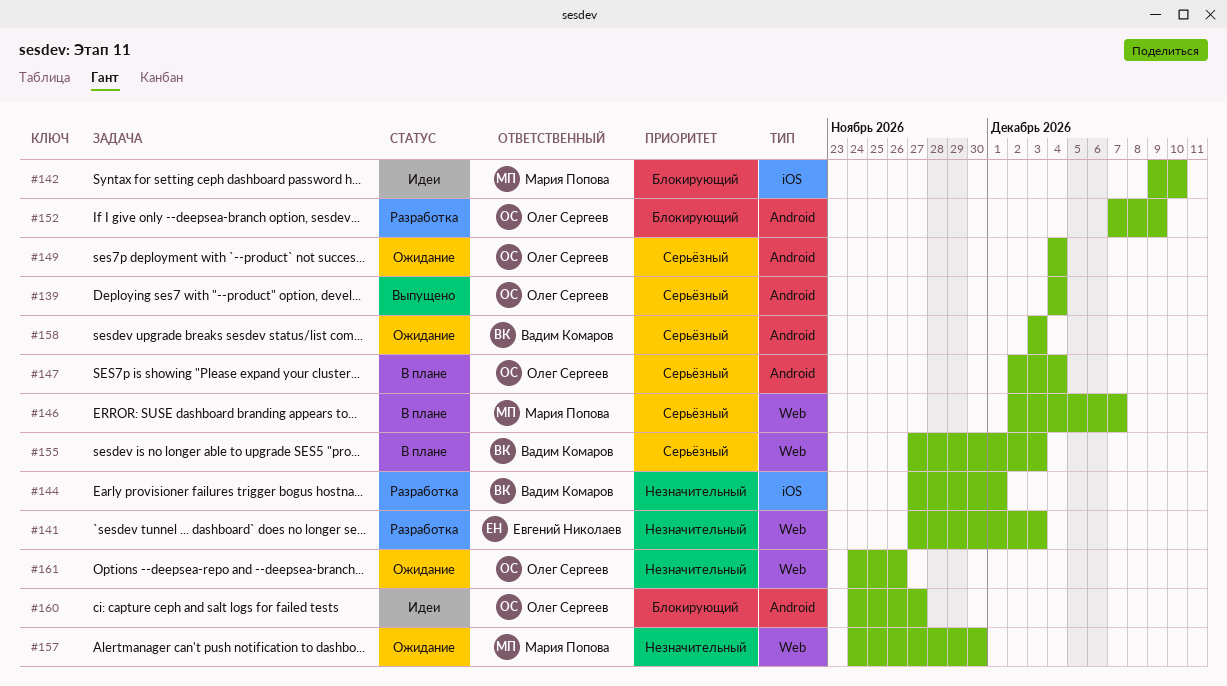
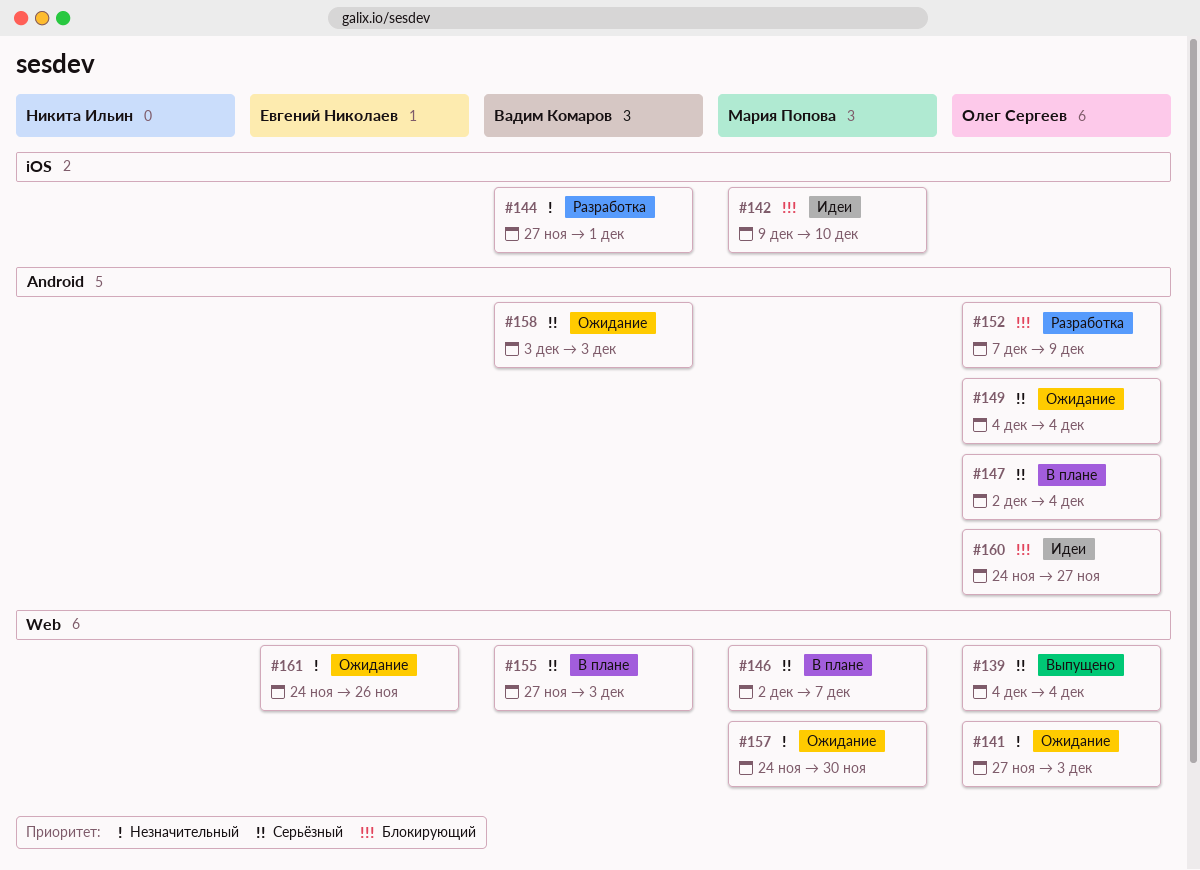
#139, label: Android -> Web
#141, status: Разработка -> Ожидание
#141, owner: Евгений Николаев -> Олег Сергеев
#161, owner: Олег Сергеев -> Евгений Николаев

